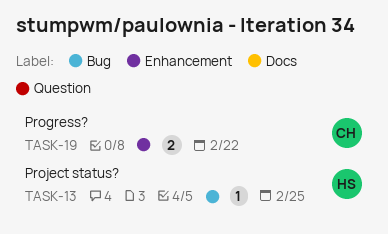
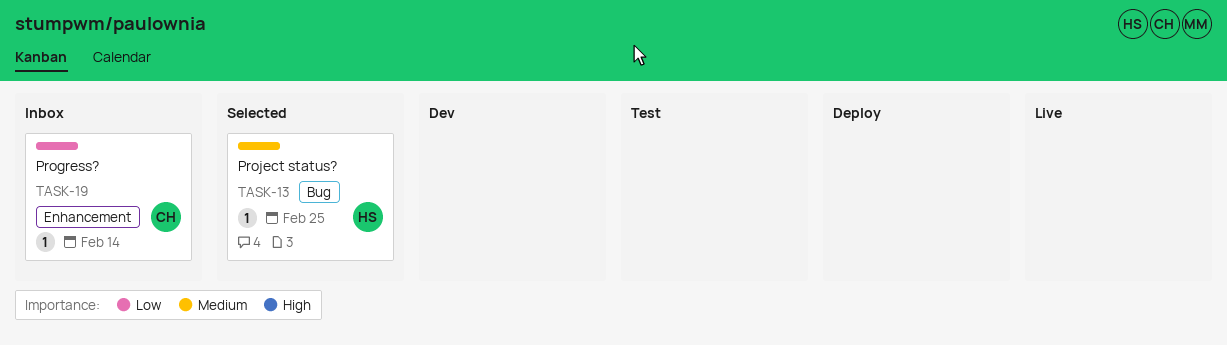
TASK-19, estimate: 2 -> 1
TASK-19, due: Feb 22 -> Feb 14

